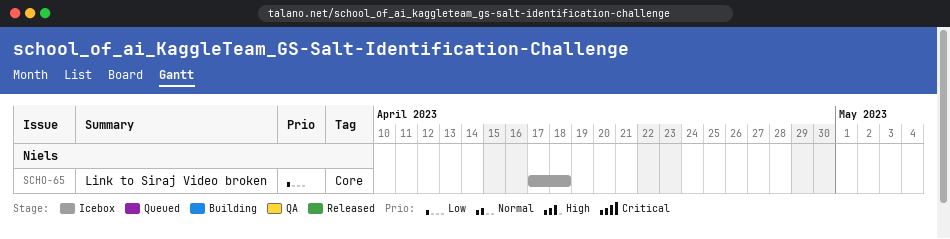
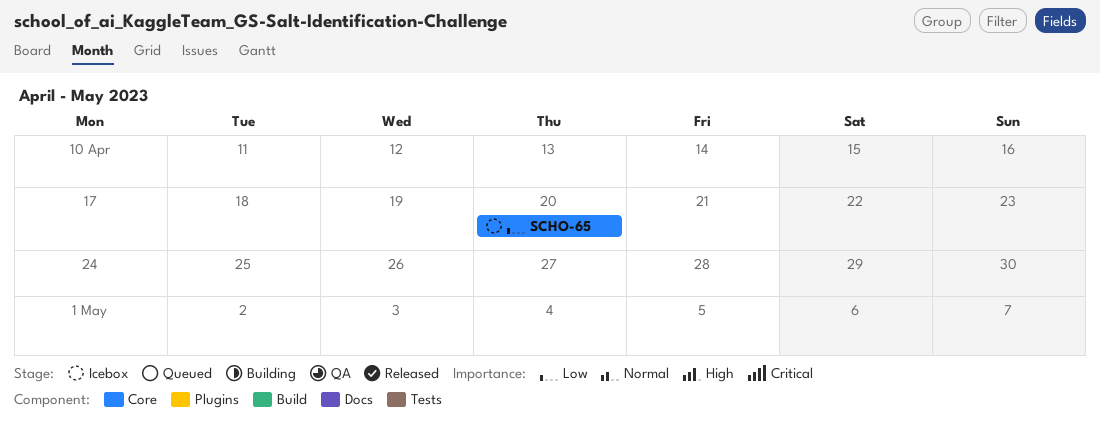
SCHO-65, start: Apr 17 -> Apr 20
SCHO-65, due: Apr 18 -> Apr 20

